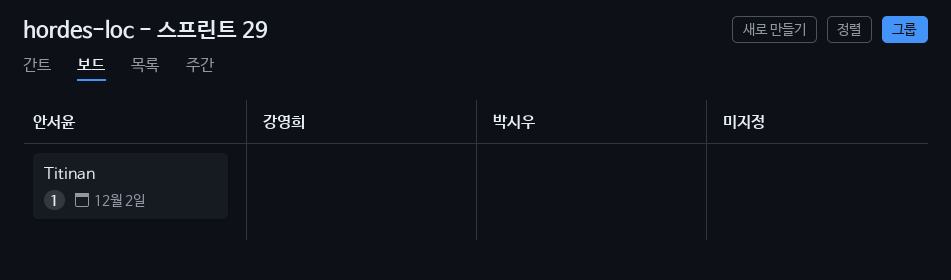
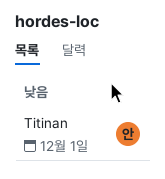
Titinan, due: Dec 2 -> Dec 1

